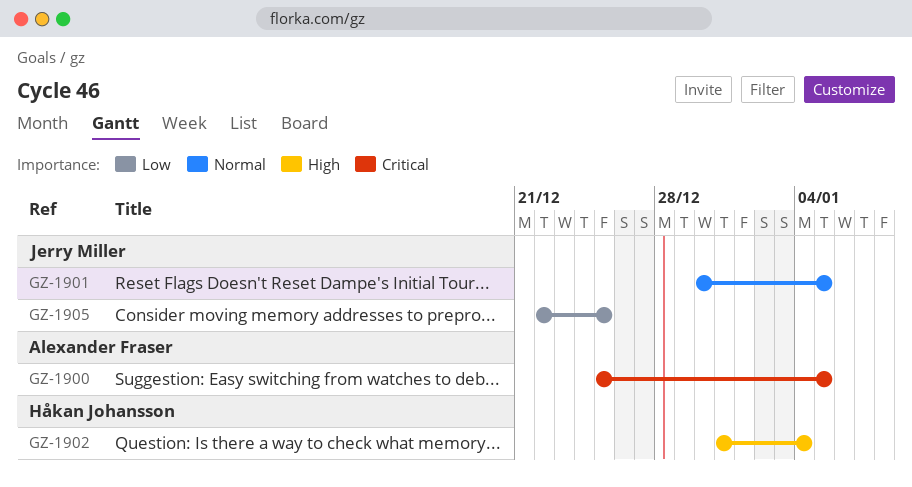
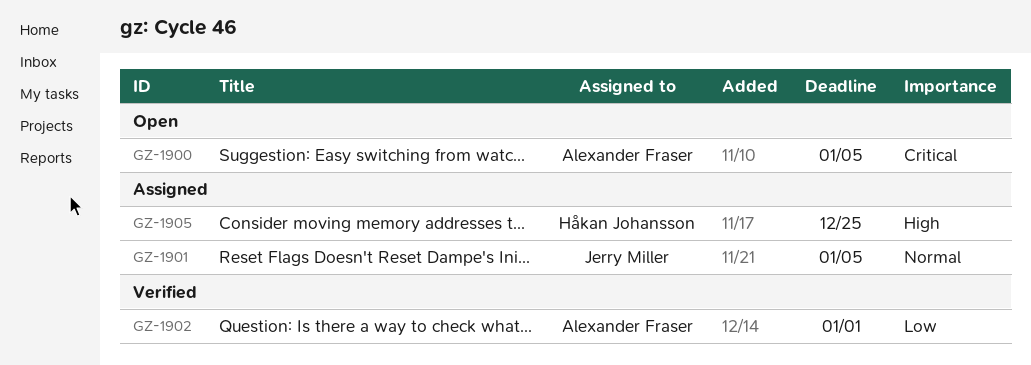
GZ-1902, owner: Håkan Johansson -> Alexander Fraser
GZ-1902, priority: High -> Low
GZ-1902, due: Jan 4 -> Jan 1
GZ-1905, owner: Jerry Miller -> Håkan Johansson
GZ-1905, priority: Low -> High

